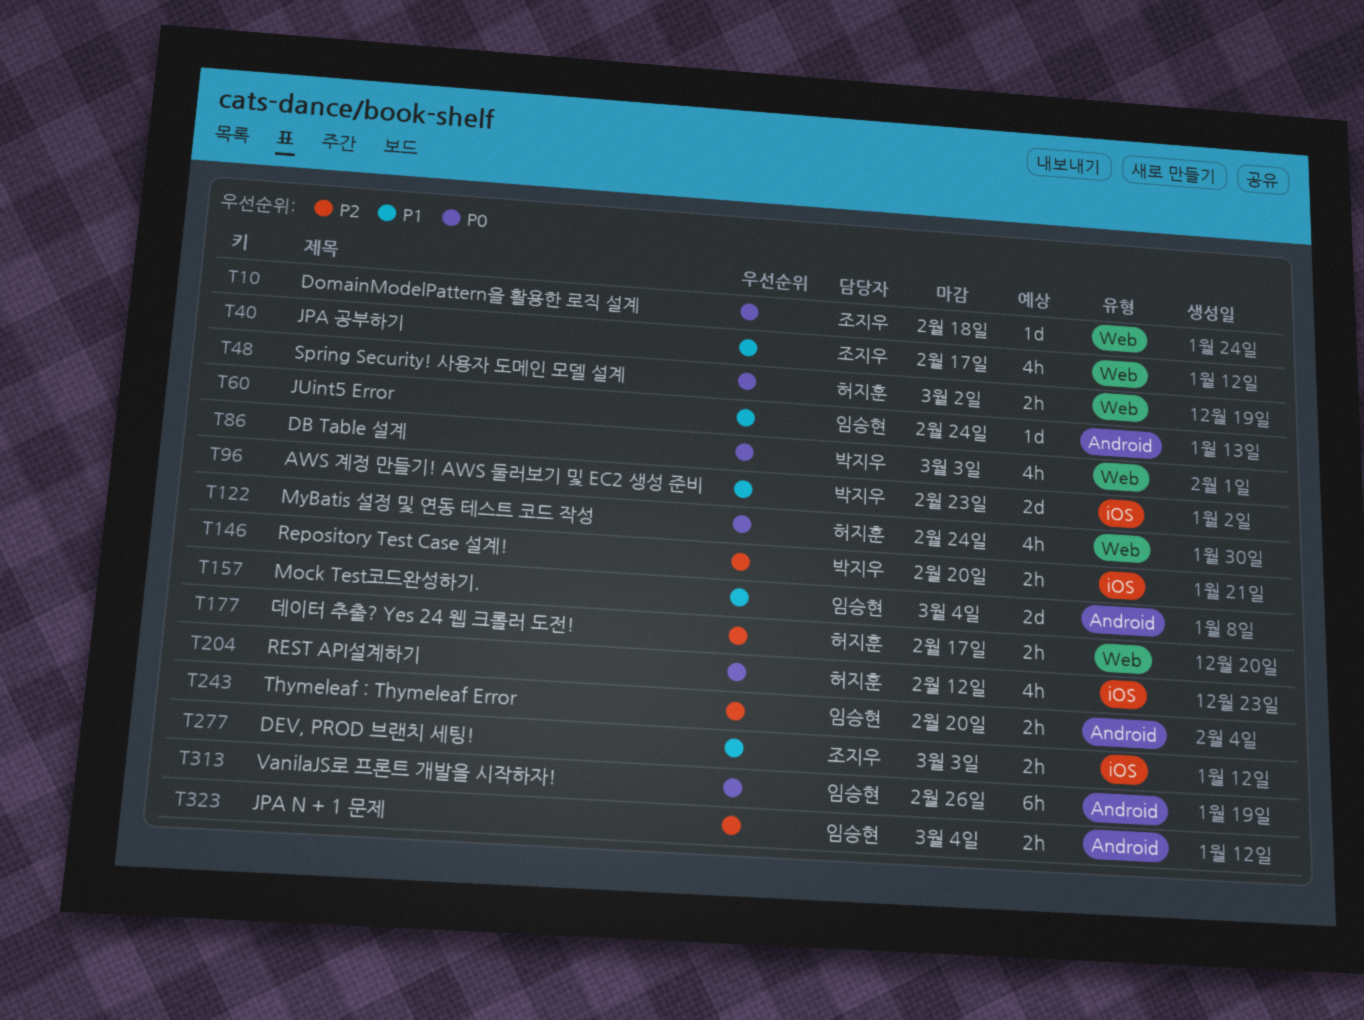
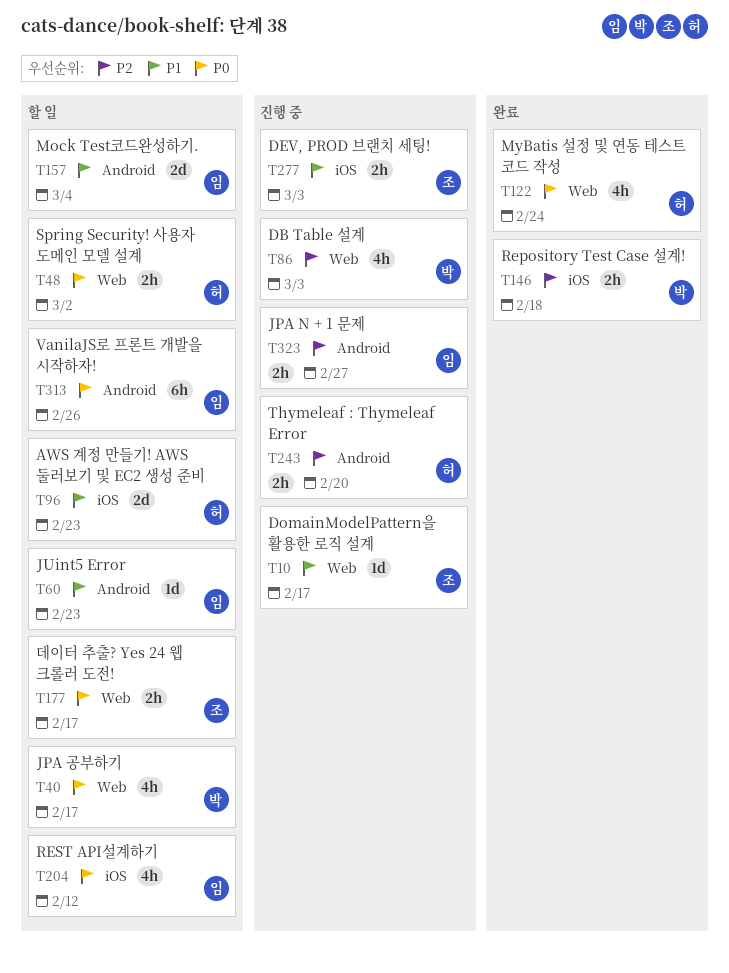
T10, priority: P0 -> P1
T10, due: Feb 18 -> Feb 17
T40, owner: 조지우 -> 박지우
T40, priority: P1 -> P0
T60, due: Feb 24 -> Feb 23
T86, priority: P0 -> P2
T96, owner: 박지우 -> 허지훈
T146, due: Feb 20 -> Feb 18
T177, owner: 허지훈 -> 조지우
T177, priority: P2 -> P0
T204, owner: 허지훈 -> 임승현
T243, owner: 임승현 -> 허지훈
T323, due: Mar 4 -> Feb 27

